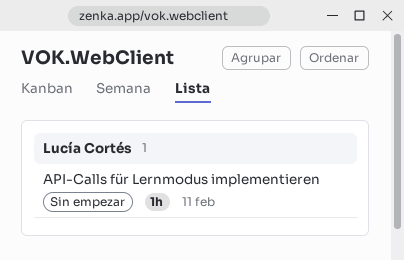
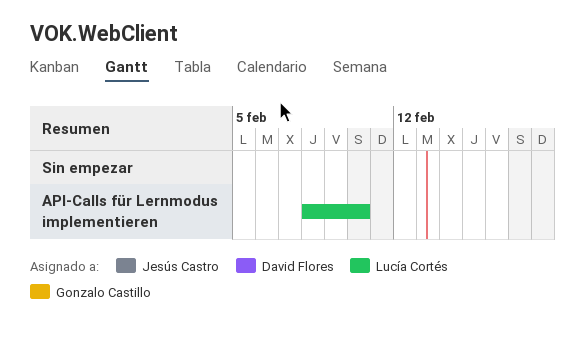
API-Calls für Lernmodus implementieren, due: Feb 11 -> Feb 10

